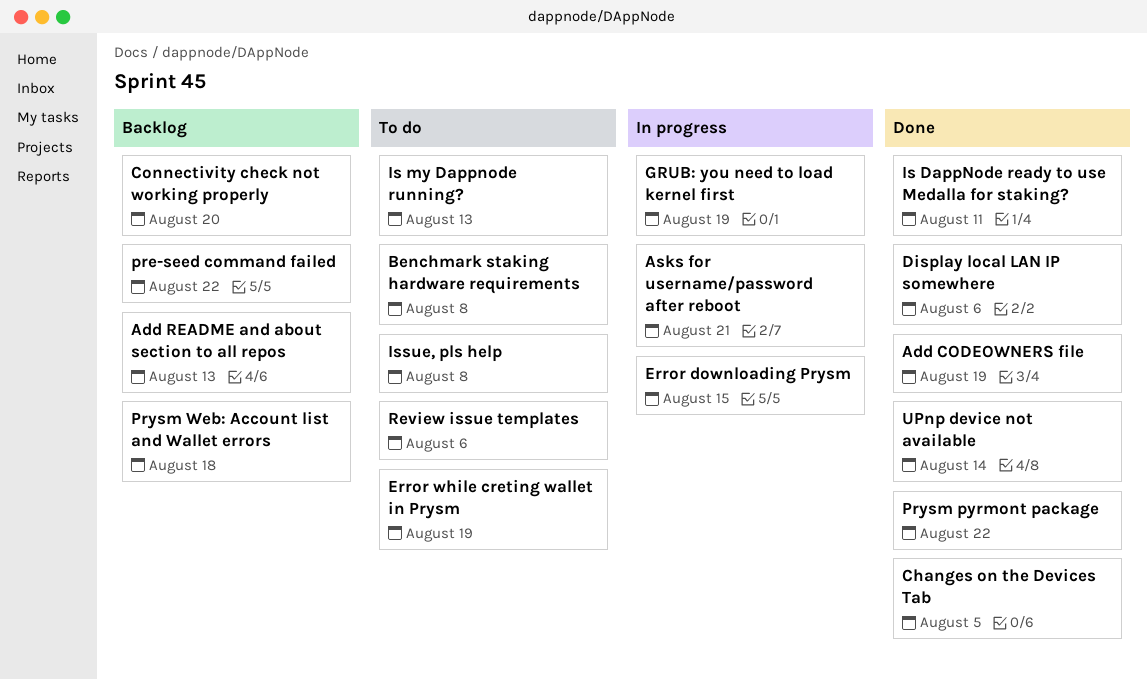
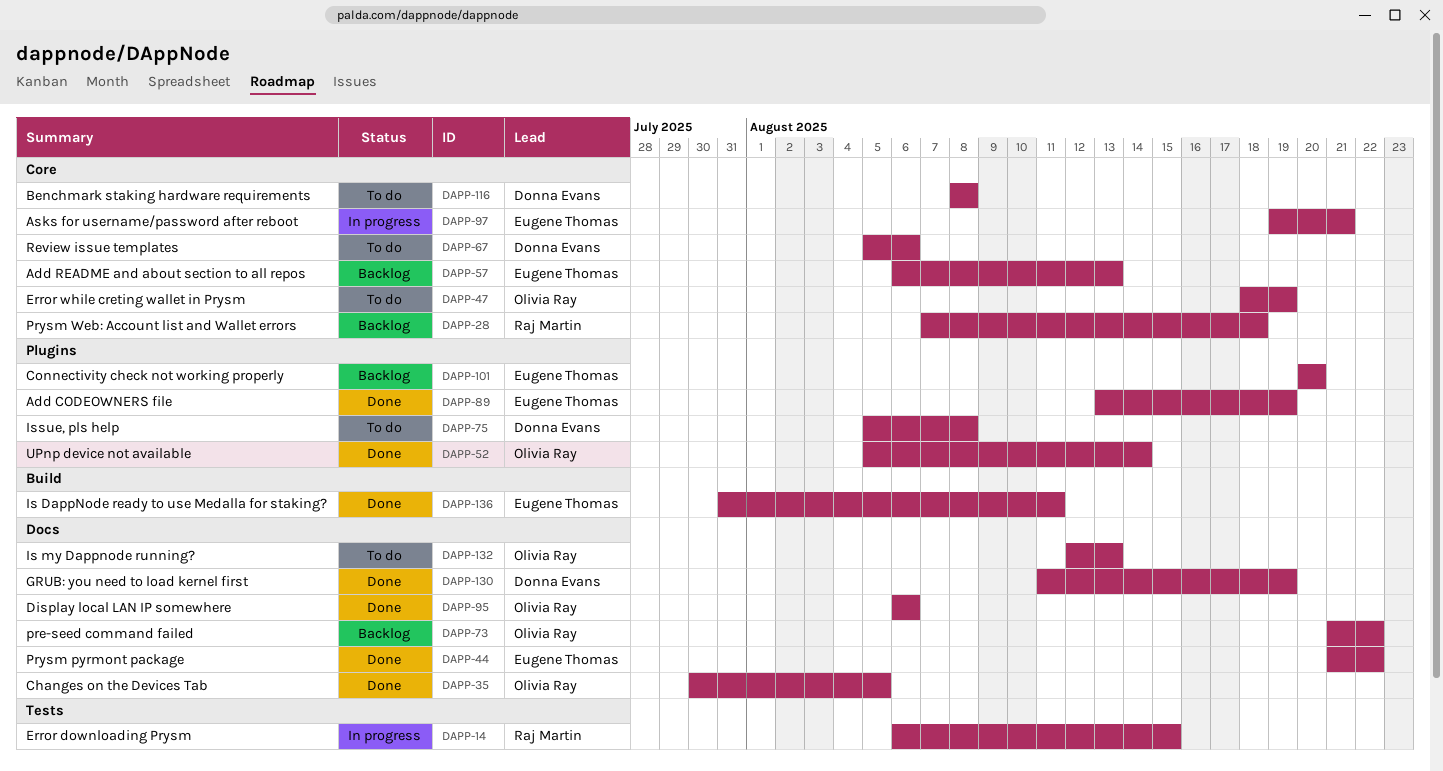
GRUB: you need to load kernel first, status: In progress -> Done

